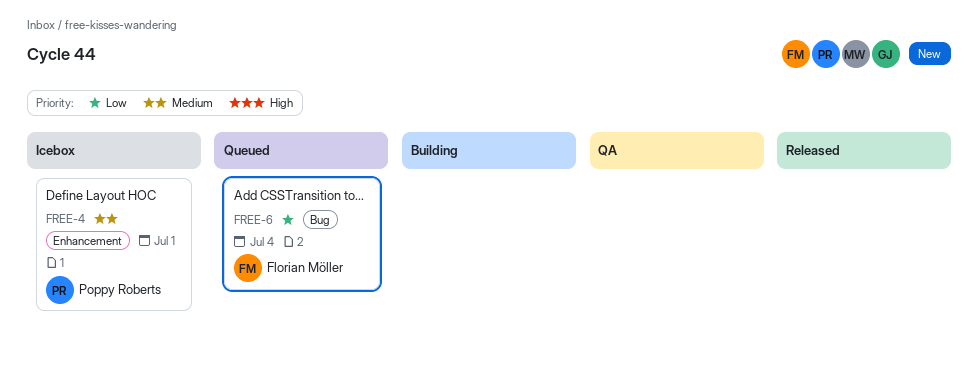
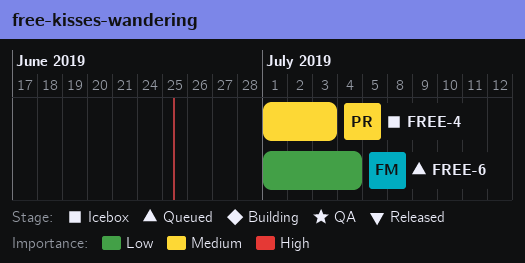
FREE-4, due: Jul 1 -> Jul 3

